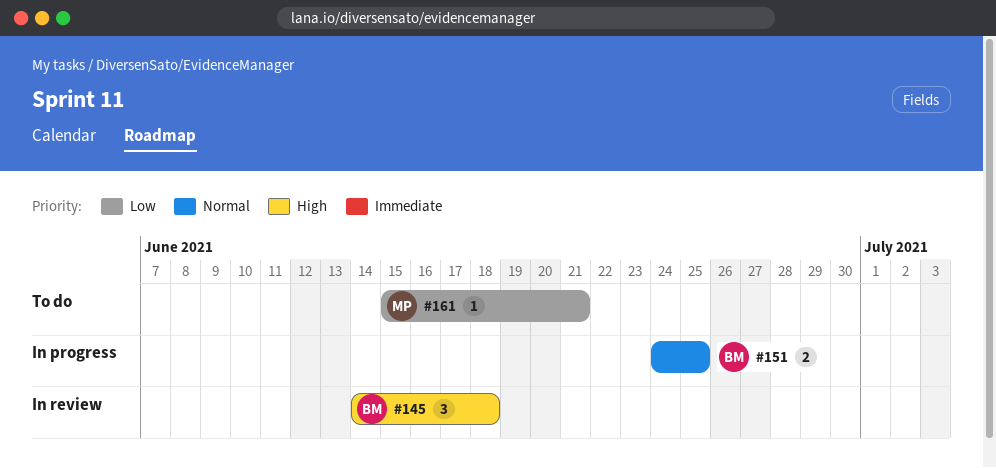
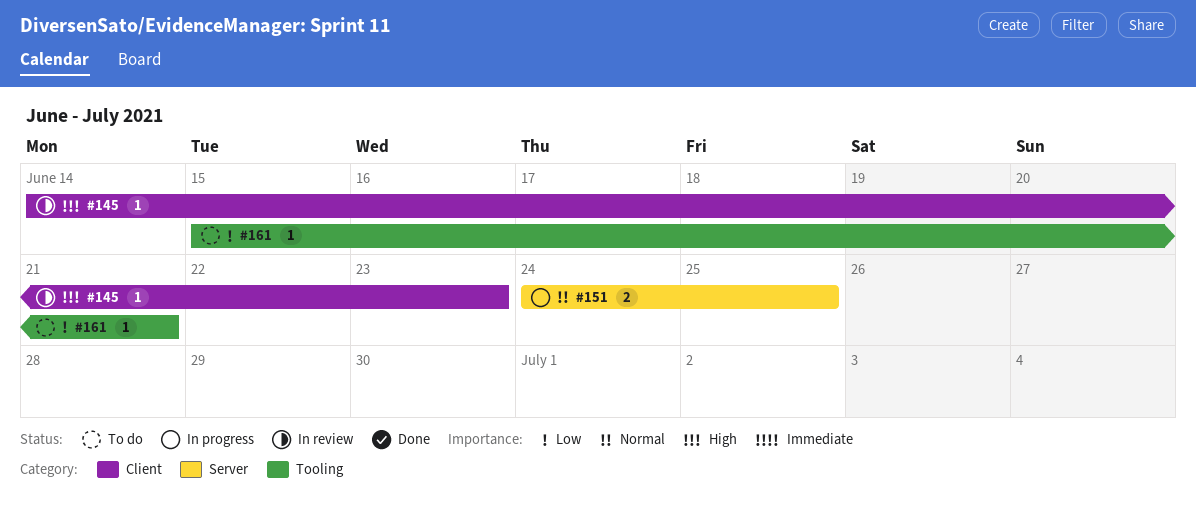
#145, estimate: 3 -> 1
#145, due: Jun 18 -> Jun 23

